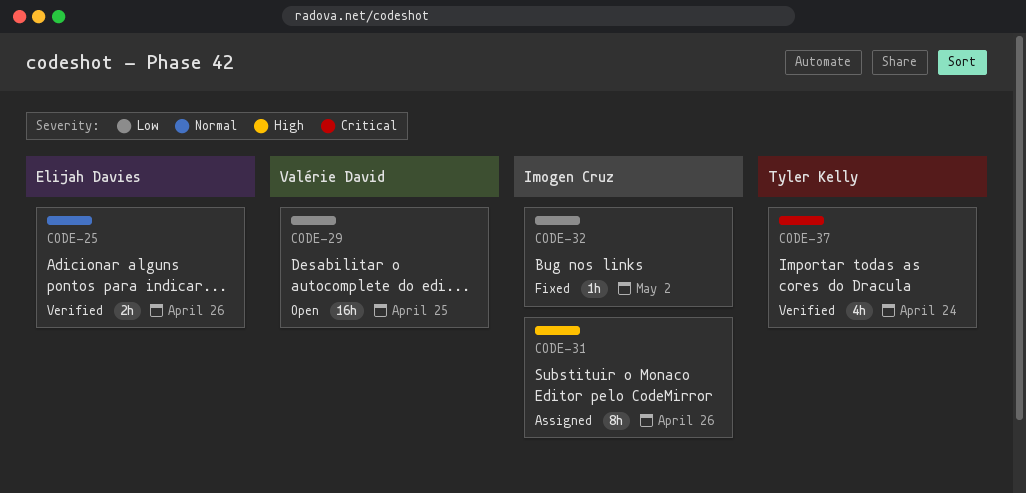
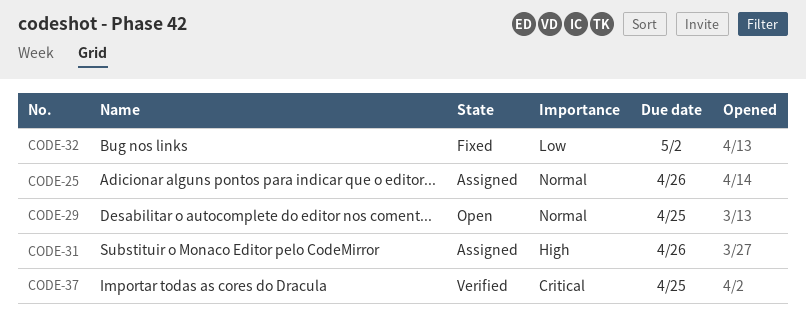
CODE-25, status: Verified -> Assigned
CODE-29, priority: Low -> Normal
CODE-37, due: Apr 24 -> Apr 25

